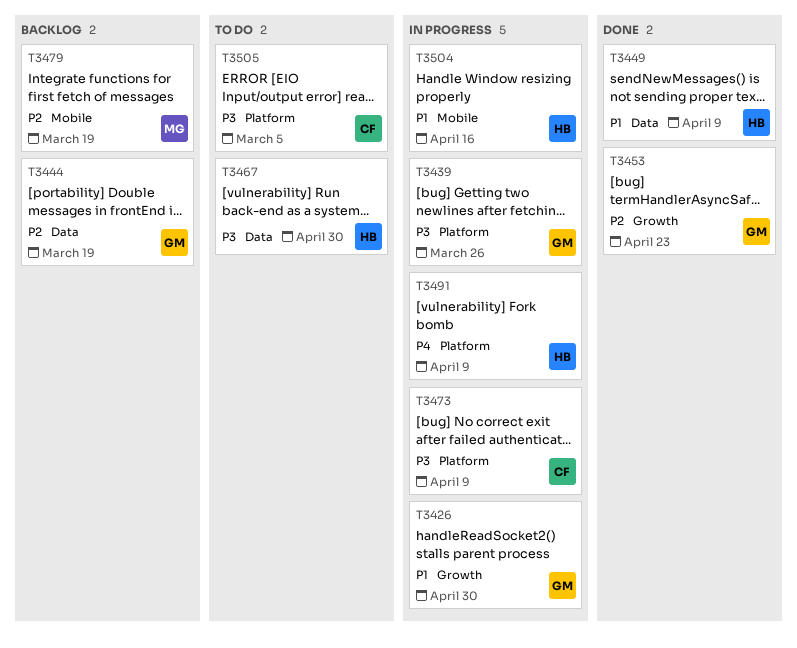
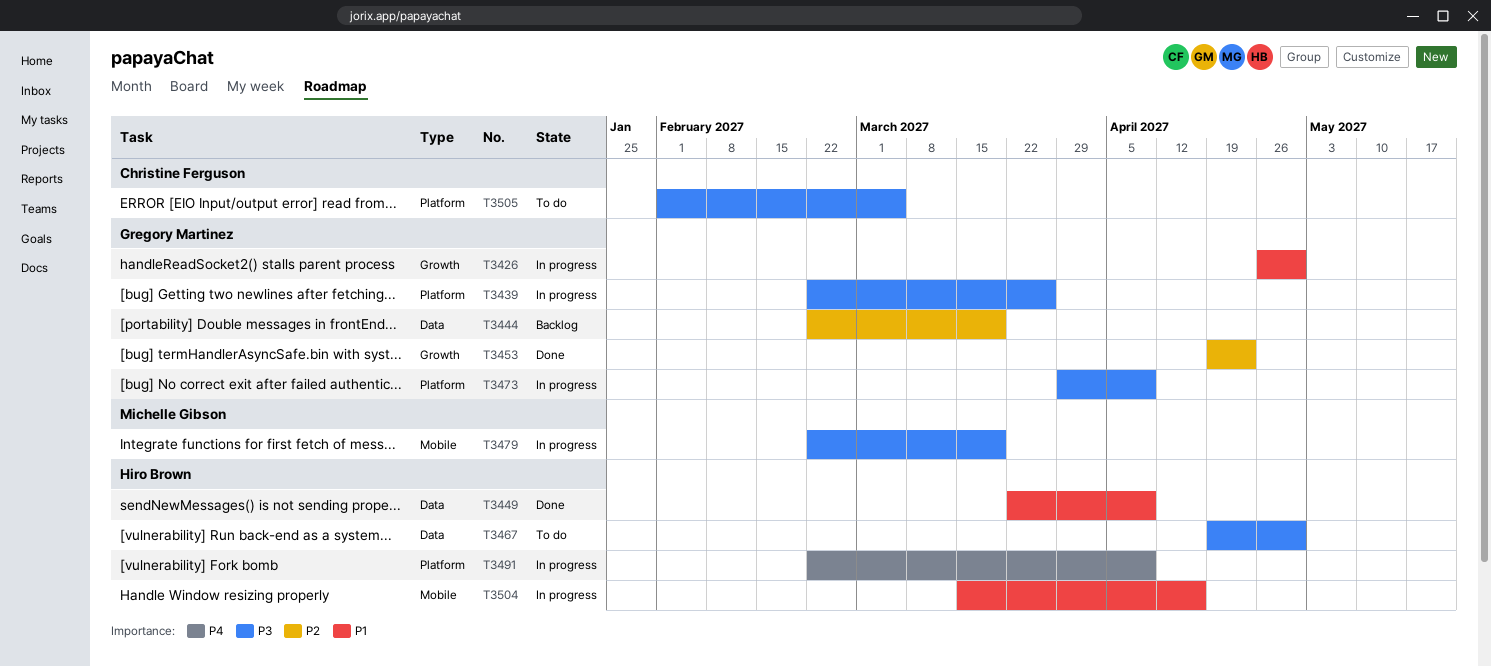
T3473, owner: Christine Ferguson -> Gregory Martinez
T3479, status: Backlog -> In progress
T3479, priority: P2 -> P3

